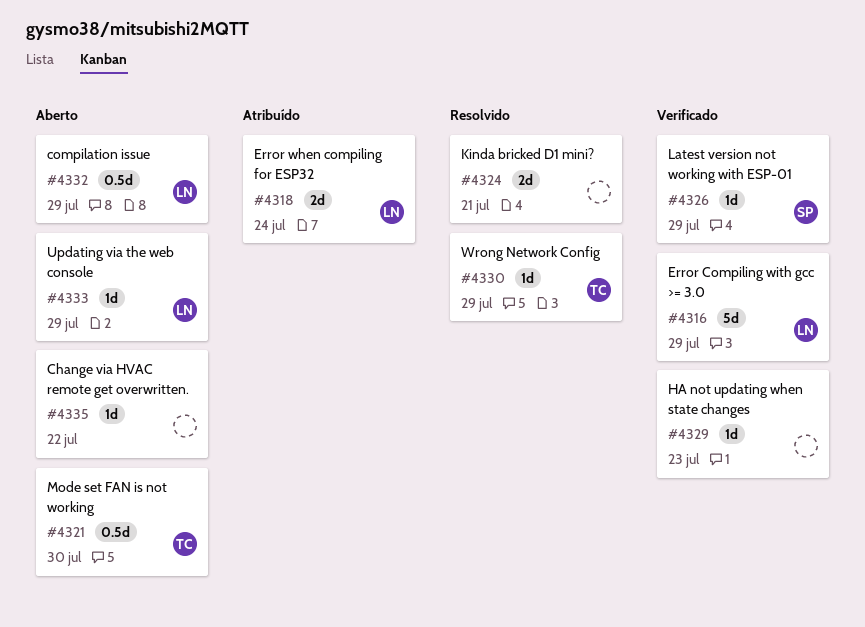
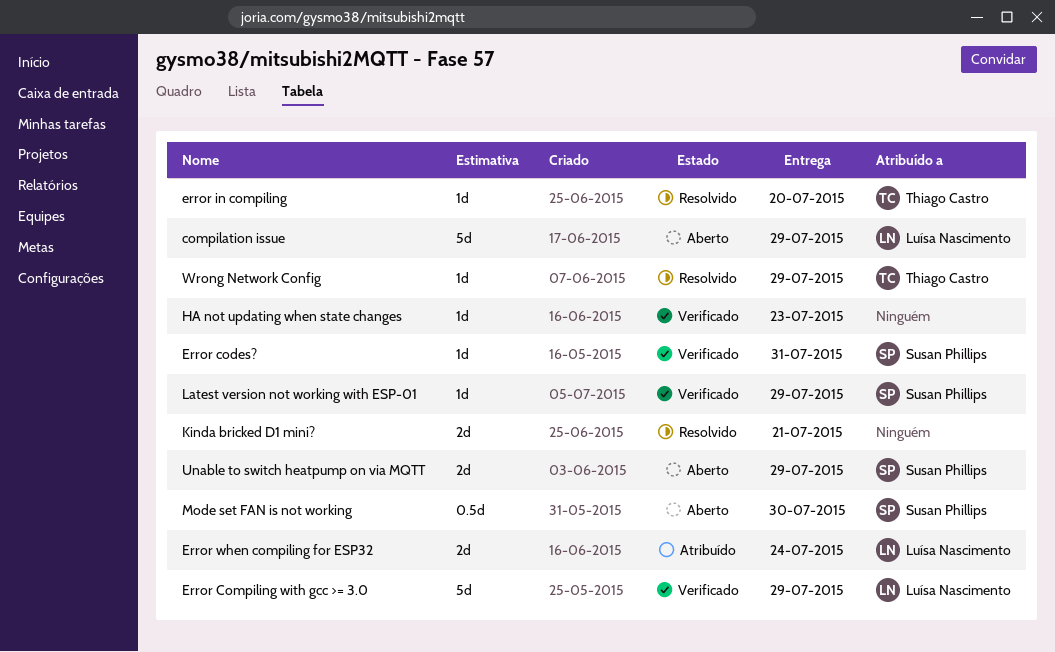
Change via HVAC remote get overwritten.: present -> none
compilation issue, estimate: 0.5d -> 5d
Error codes?: none -> present
error in compiling: none -> present
Mode set FAN is not working, owner: Thiago Castro -> Susan Phillips
Unable to switch heatpump on via MQTT: none -> present
Updating via the web console: present -> none

